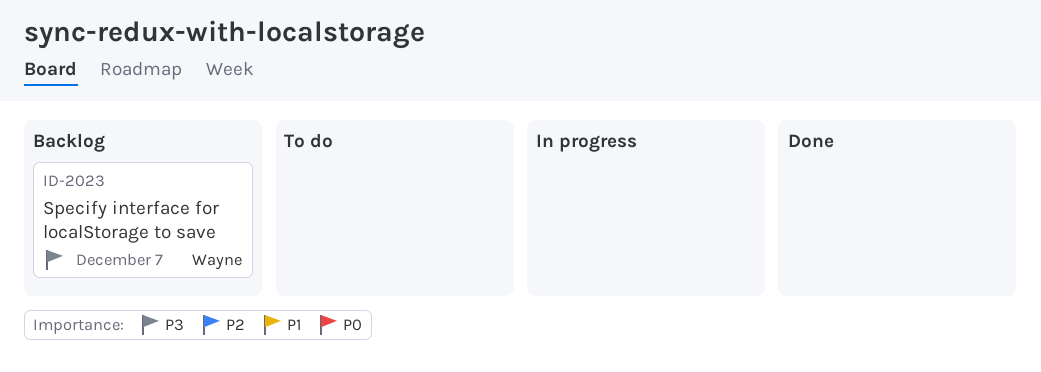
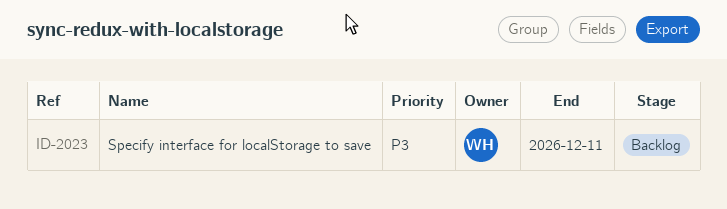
ID-2023, due: Dec 7 -> Dec 11

